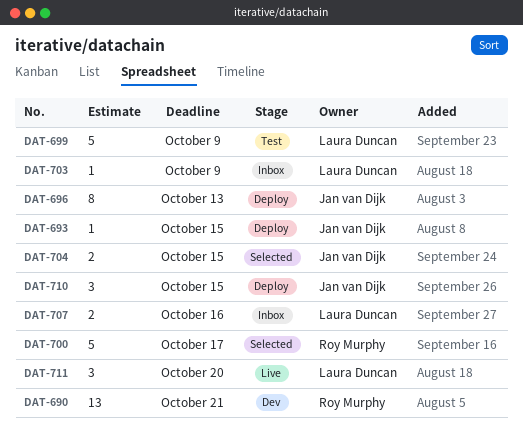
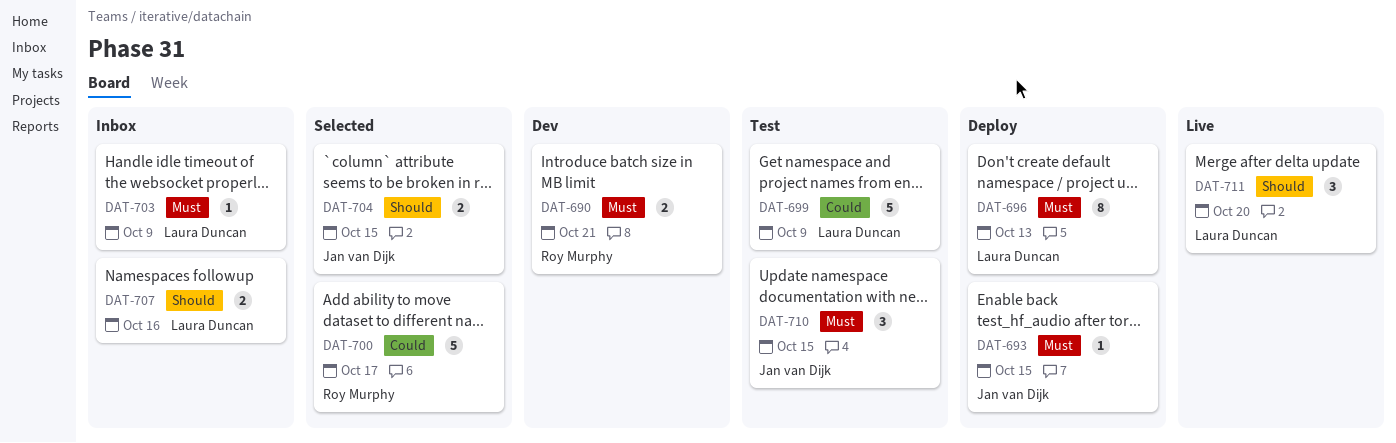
DAT-690, estimate: 13 -> 2
DAT-696, owner: Jan van Dijk -> Laura Duncan
DAT-710, status: Deploy -> Test

